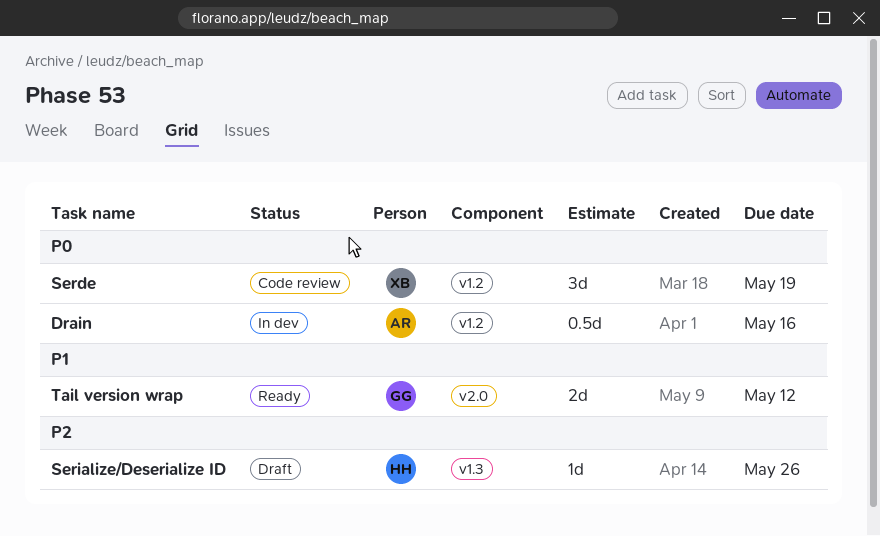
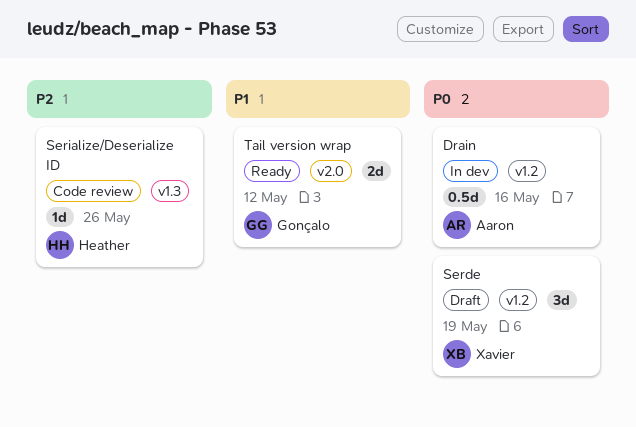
Serde, status: Code review -> Draft
Serialize/Deserialize ID, status: Draft -> Code review

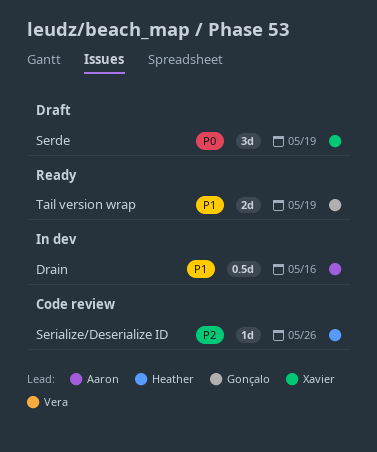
Drain, priority: P0 -> P1
Tail version wrap, due: May 12 -> May 19

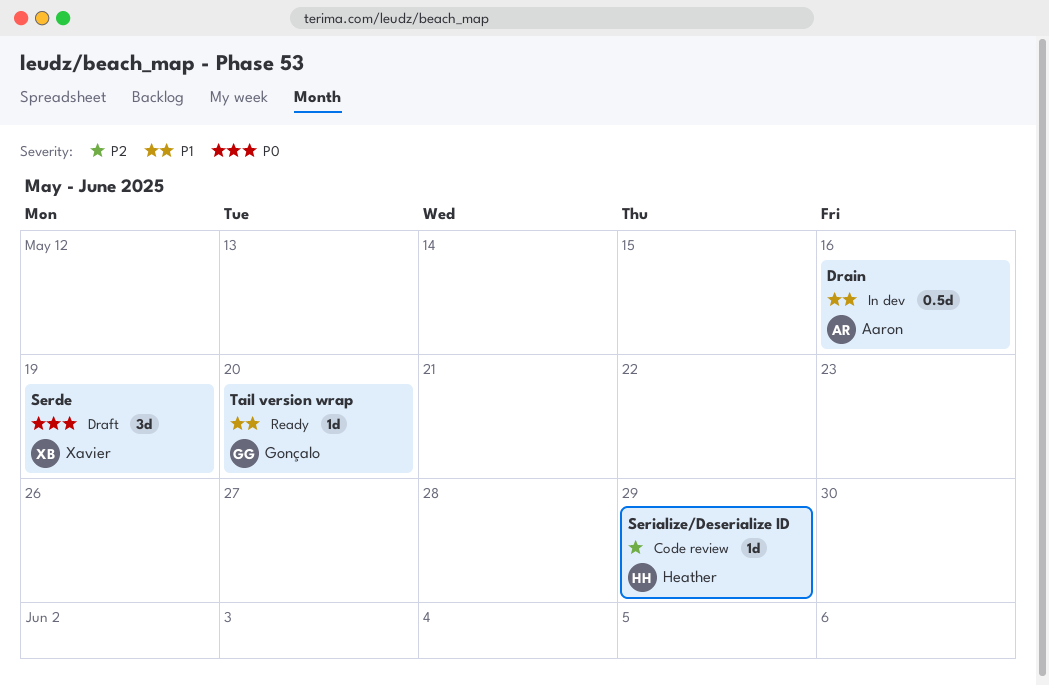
Serialize/Deserialize ID, due: May 26 -> May 29
Tail version wrap, estimate: 2d -> 1d
Tail version wrap, due: May 19 -> May 20

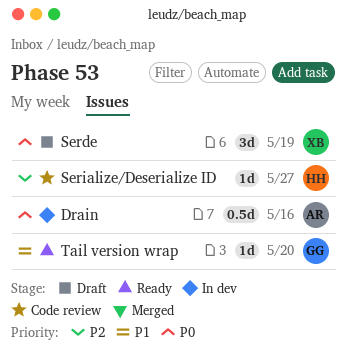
Drain, priority: P1 -> P0
Serialize/Deserialize ID, due: May 29 -> May 27

